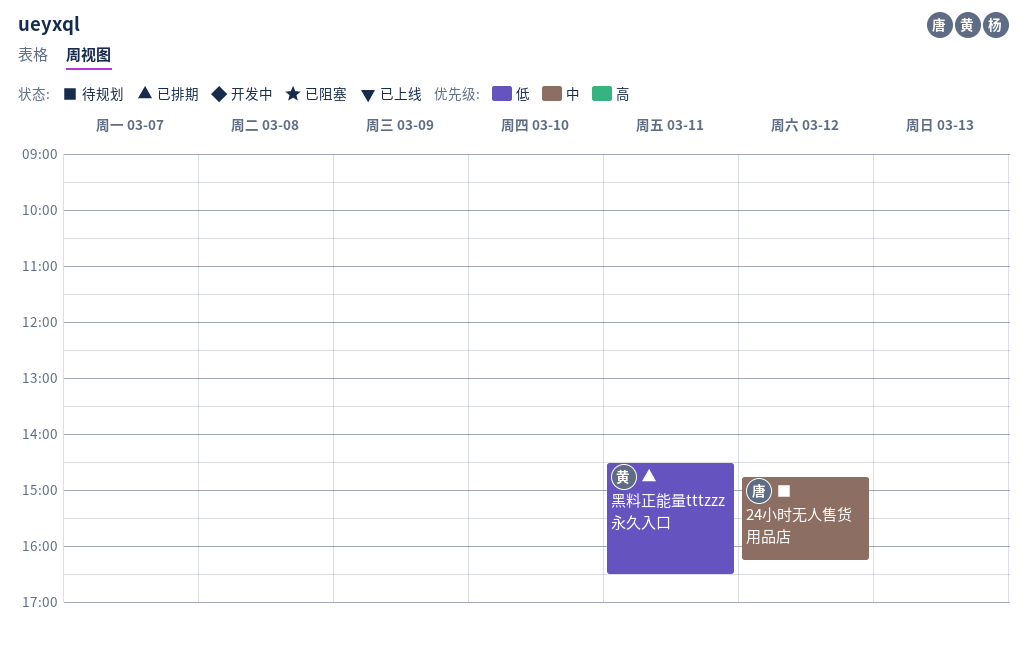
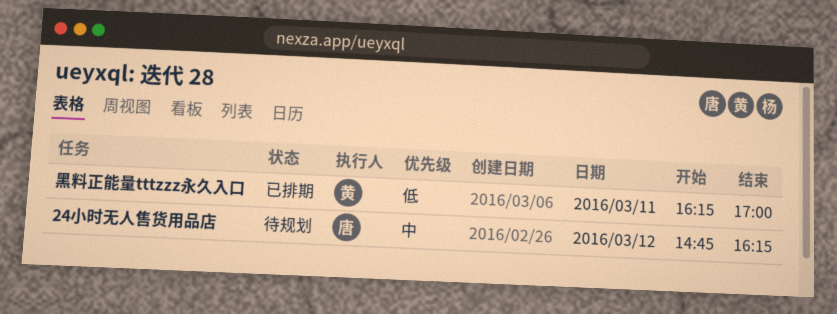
黑料正能量tttzzz永久入口, begins: 14:30 -> 16:15
黑料正能量tttzzz永久入口, ends: 16:30 -> 17:00

